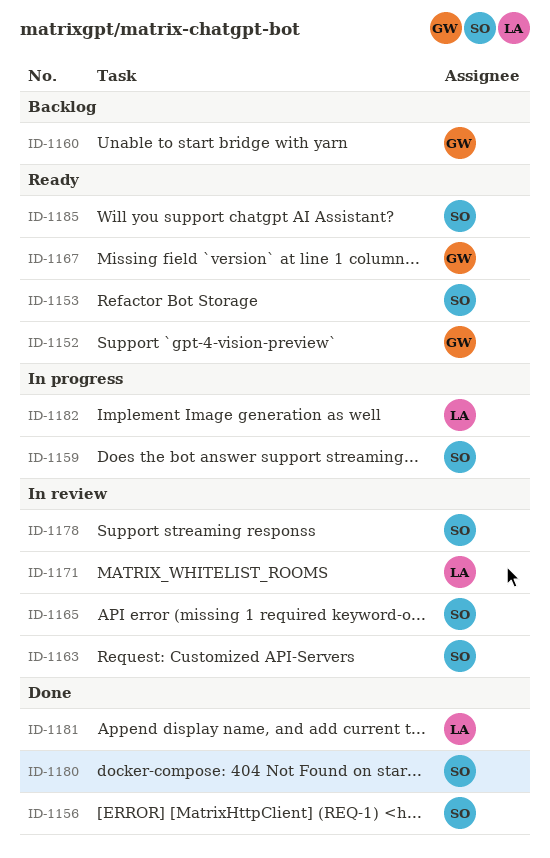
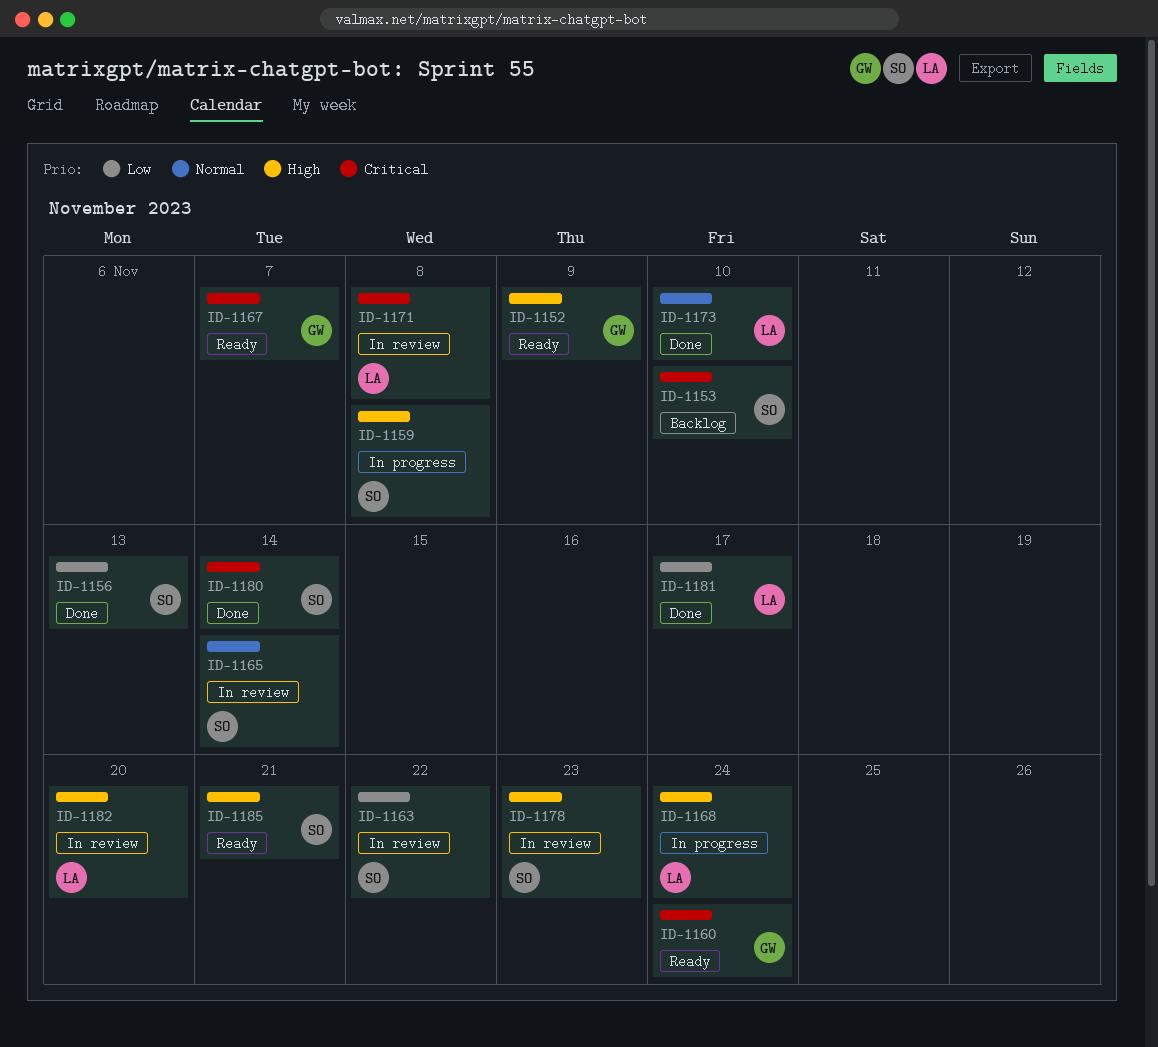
ID-1153, status: Ready -> Backlog
ID-1160, status: Backlog -> Ready
ID-1168: none -> present
ID-1173: none -> present
ID-1182, status: In progress -> In review

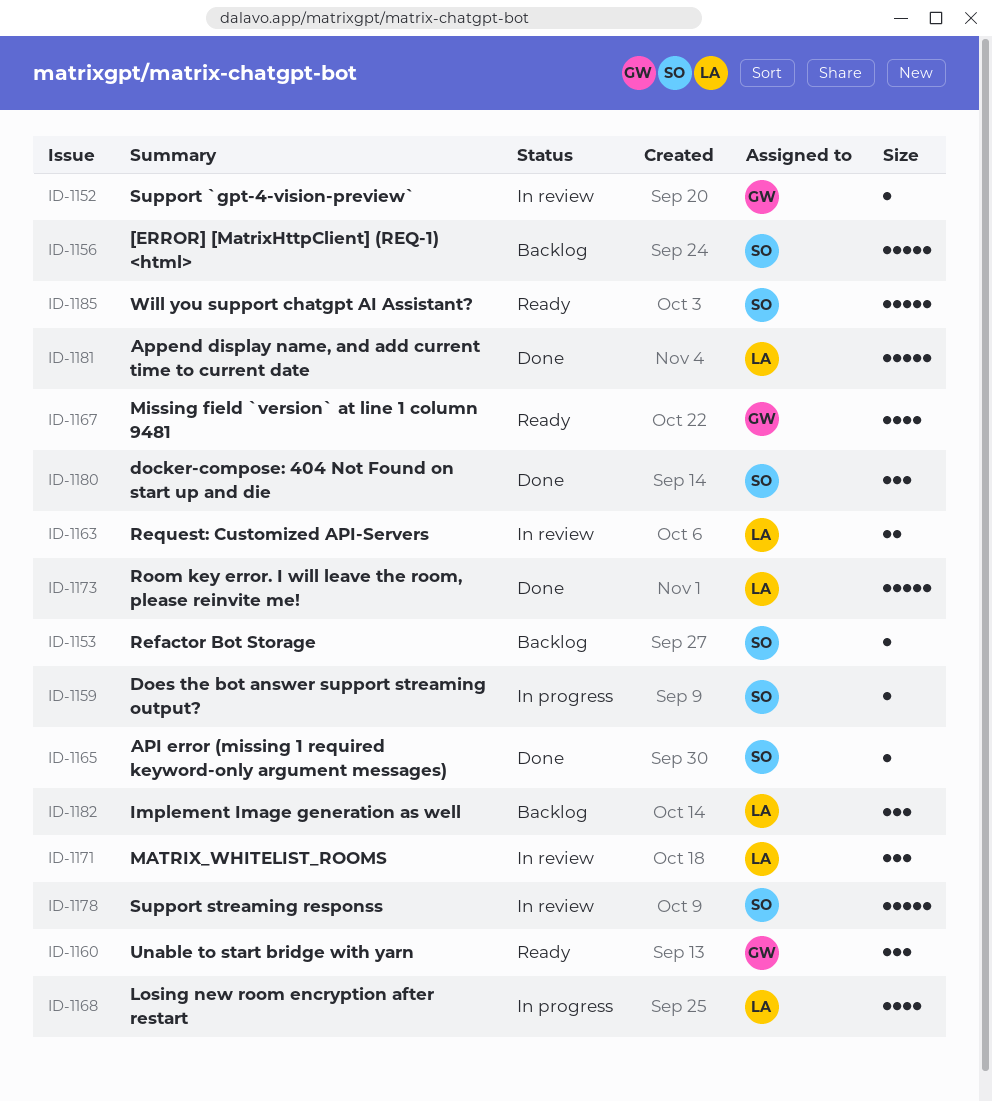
ID-1152, status: Ready -> In review
ID-1156, status: Done -> Backlog
ID-1163, owner: SO -> LA
ID-1165, status: In review -> Done
ID-1182, status: In review -> Backlog

